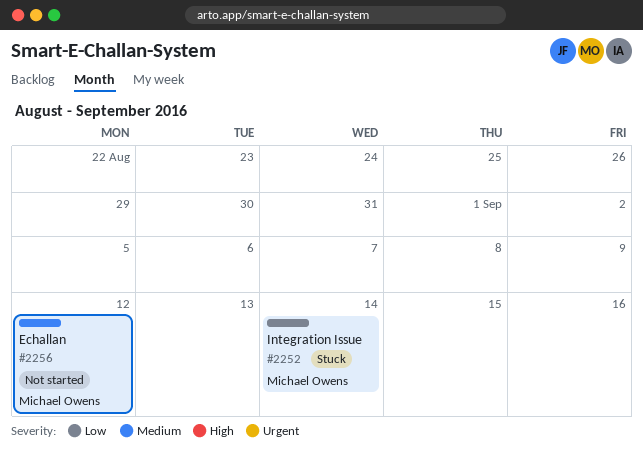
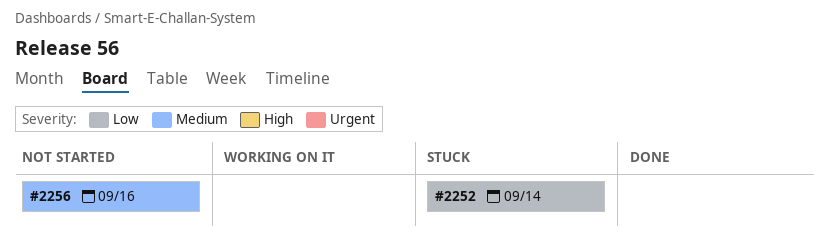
#2256, due: Sep 12 -> Sep 16

